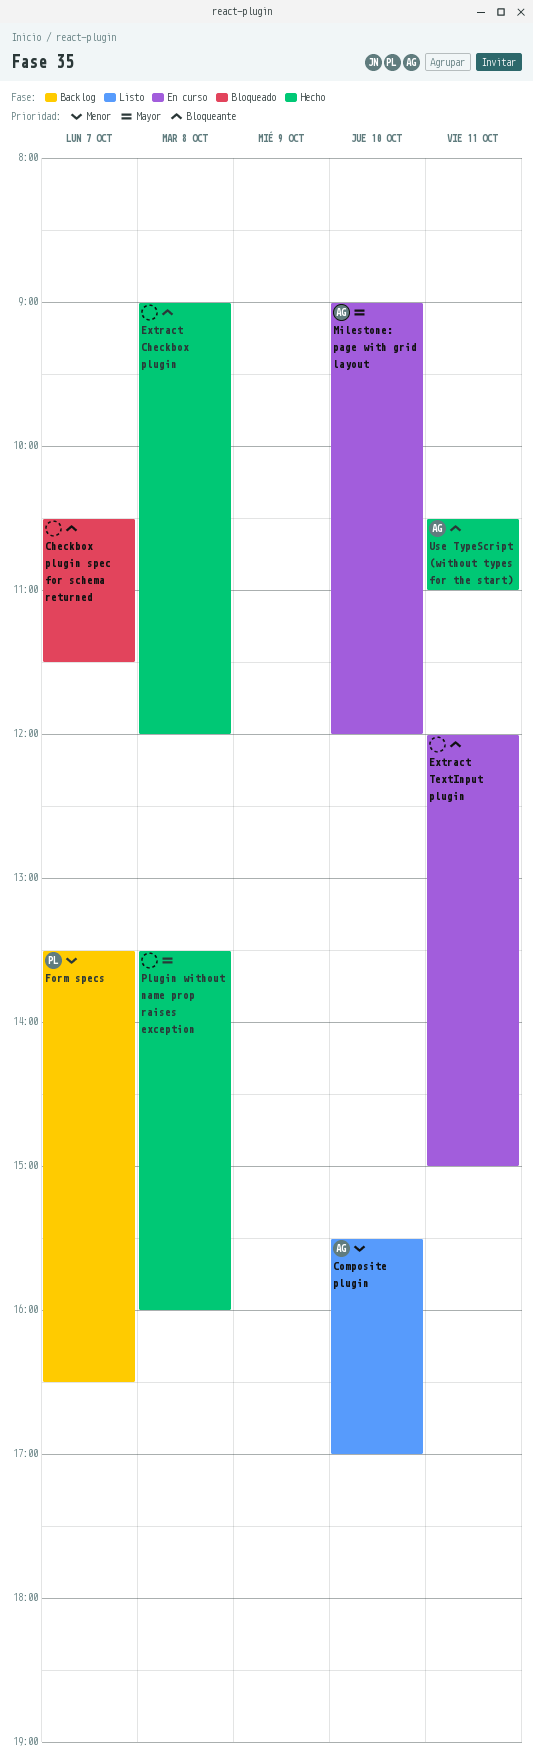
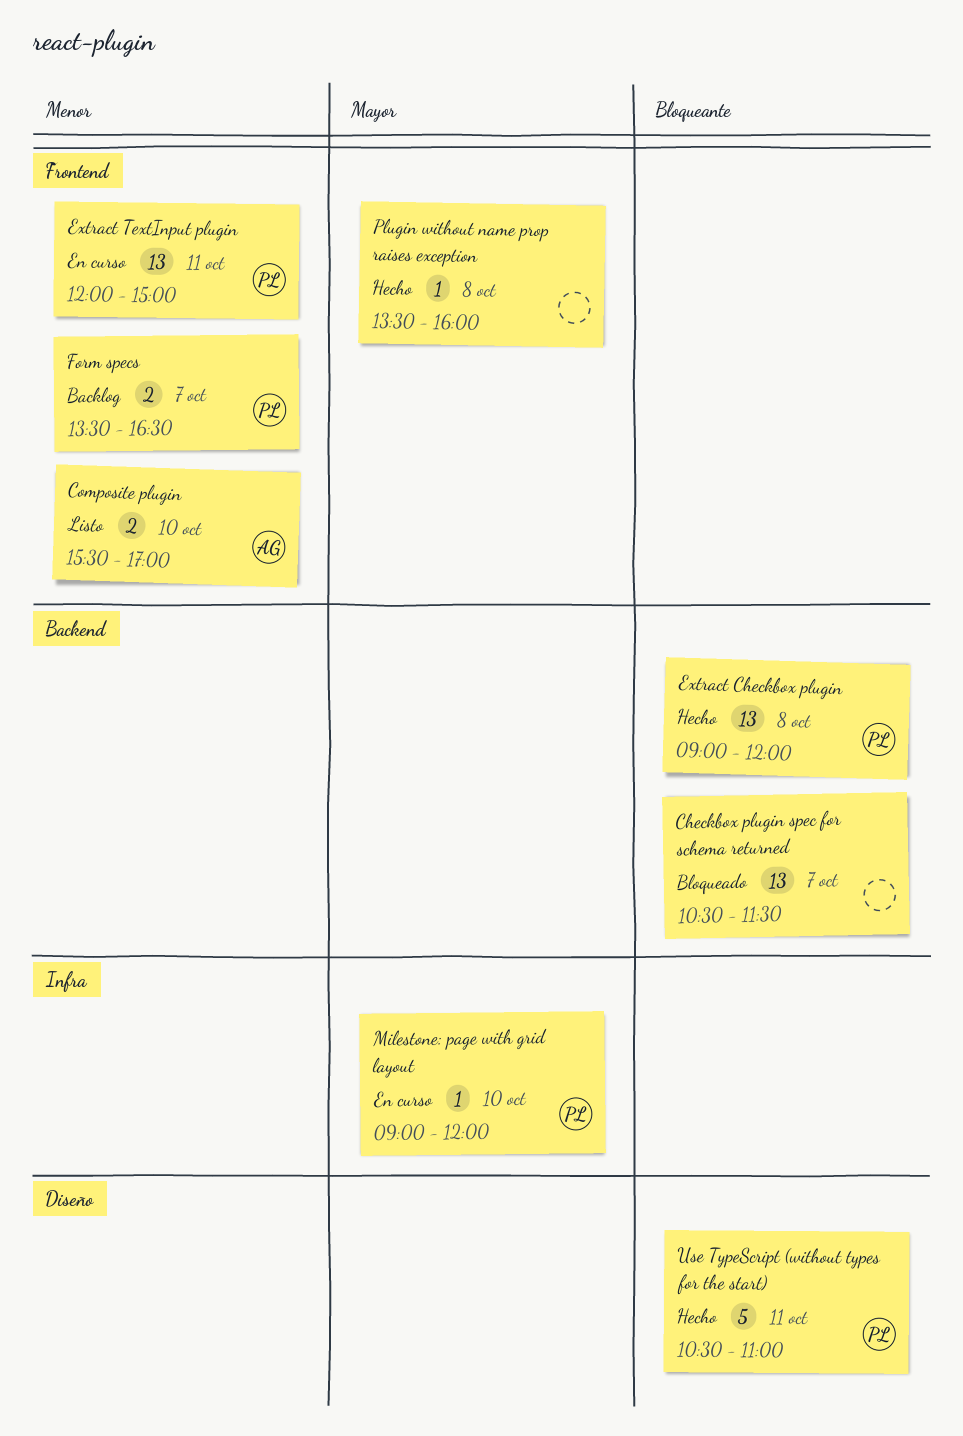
Extract Checkbox plugin, owner: none -> PL
Extract TextInput plugin, owner: none -> PL
Extract TextInput plugin, priority: Bloqueante -> Menor
Milestone: page with grid layout, owner: AG -> PL
Use TypeScript (without types for the start), owner: AG -> PL

